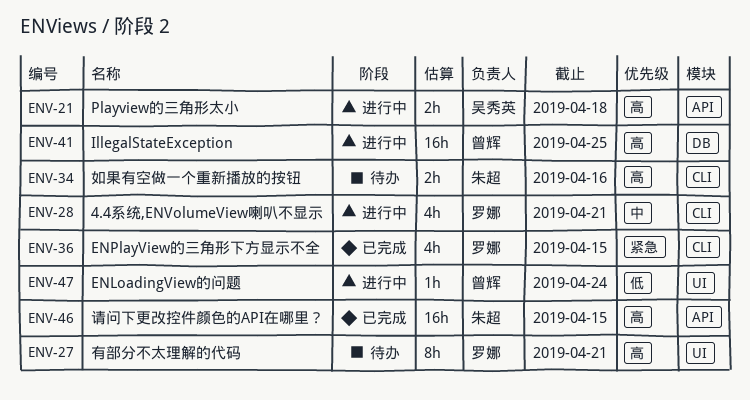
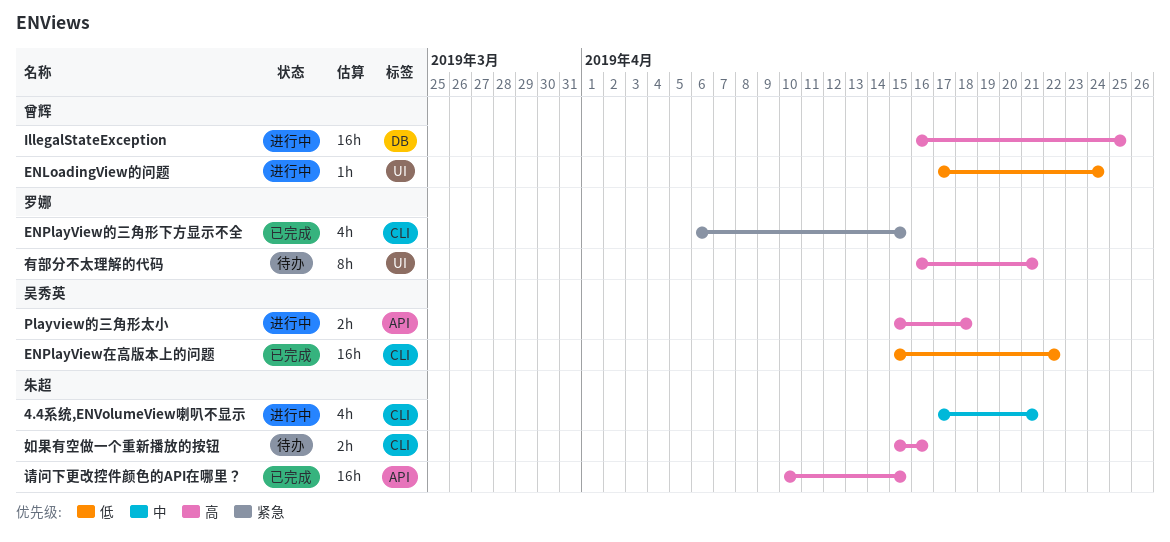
4.4系统,ENVolumeView喇叭不显示, owner: 罗娜 -> 朱超
ENPlayView在高版本上的问题: none -> present

